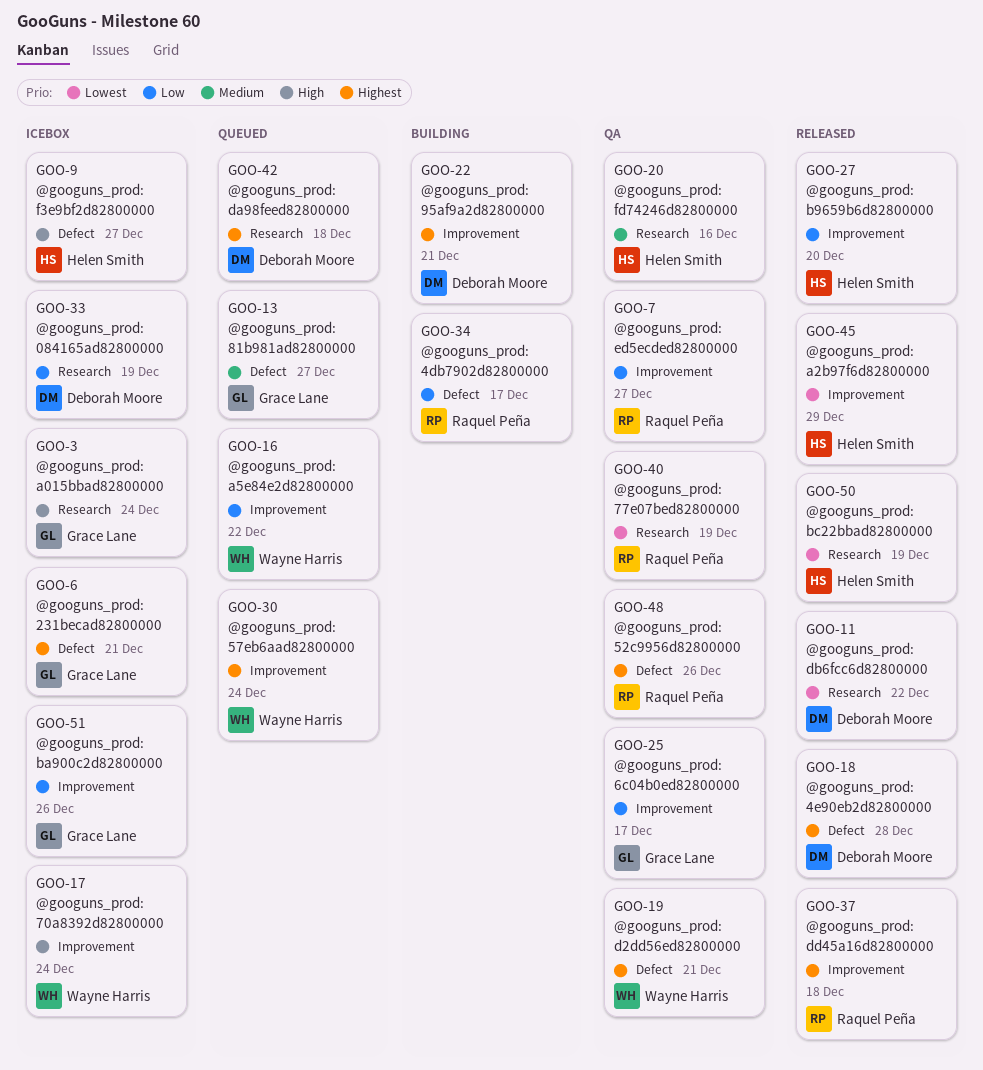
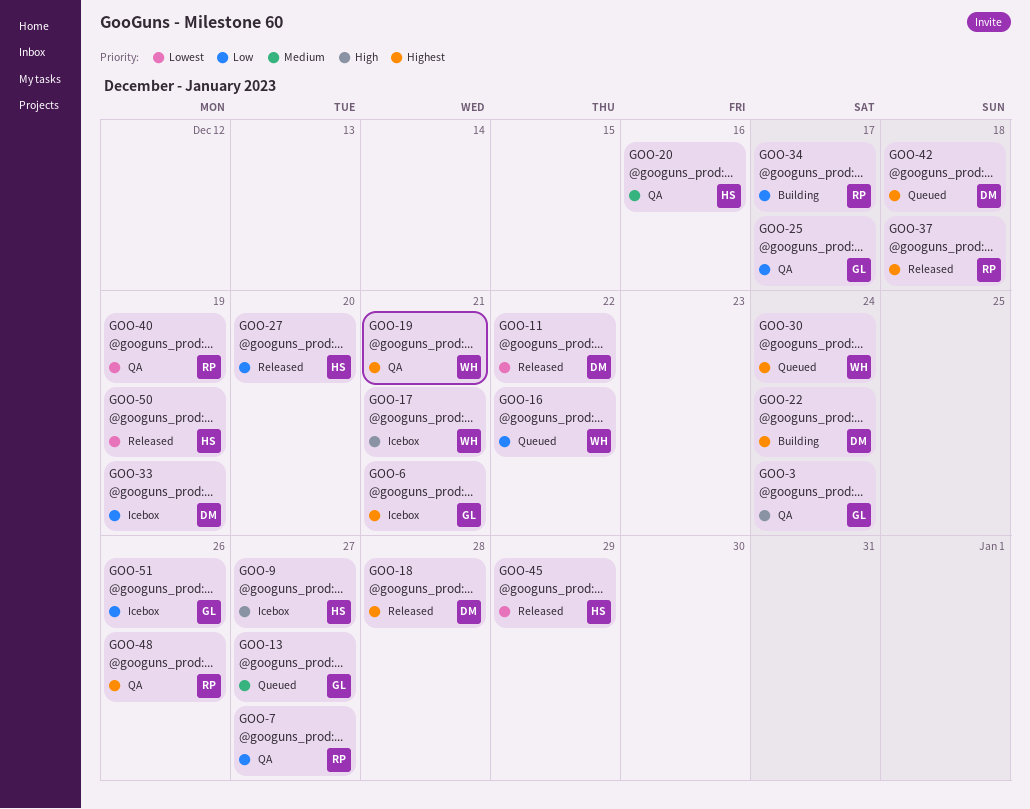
GOO-3, status: Icebox -> QA
GOO-17, due: Dec 24 -> Dec 21
GOO-22, due: Dec 21 -> Dec 24

